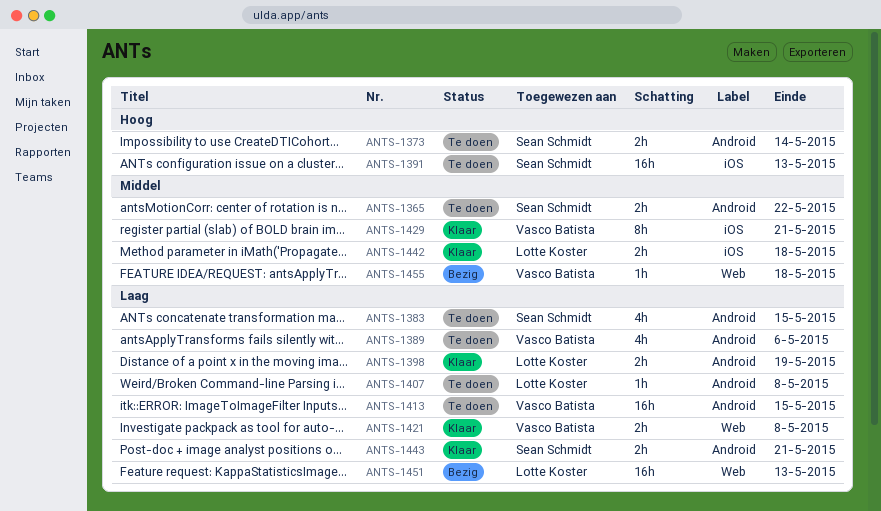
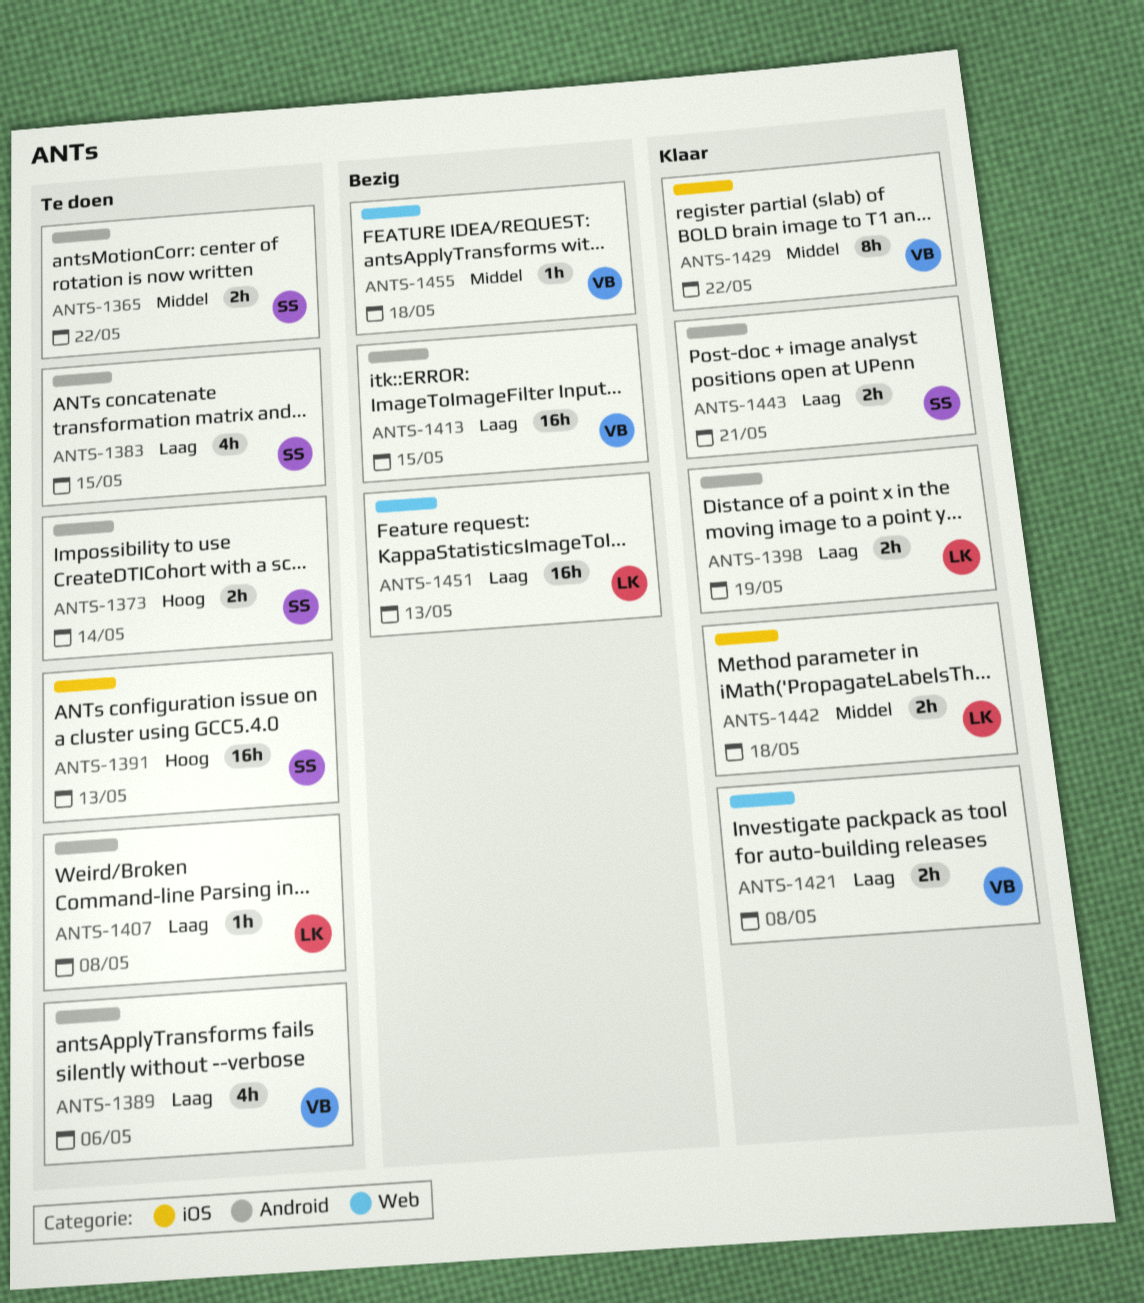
ANTS-1413, status: Te doen -> Bezig
ANTS-1429, due: May 21 -> May 22

